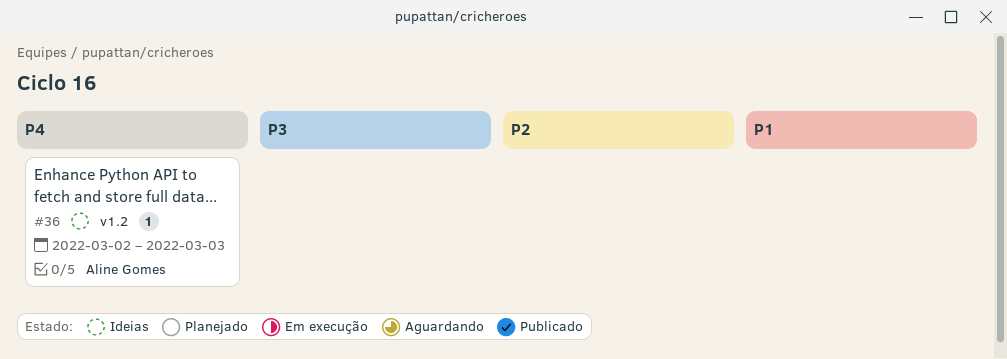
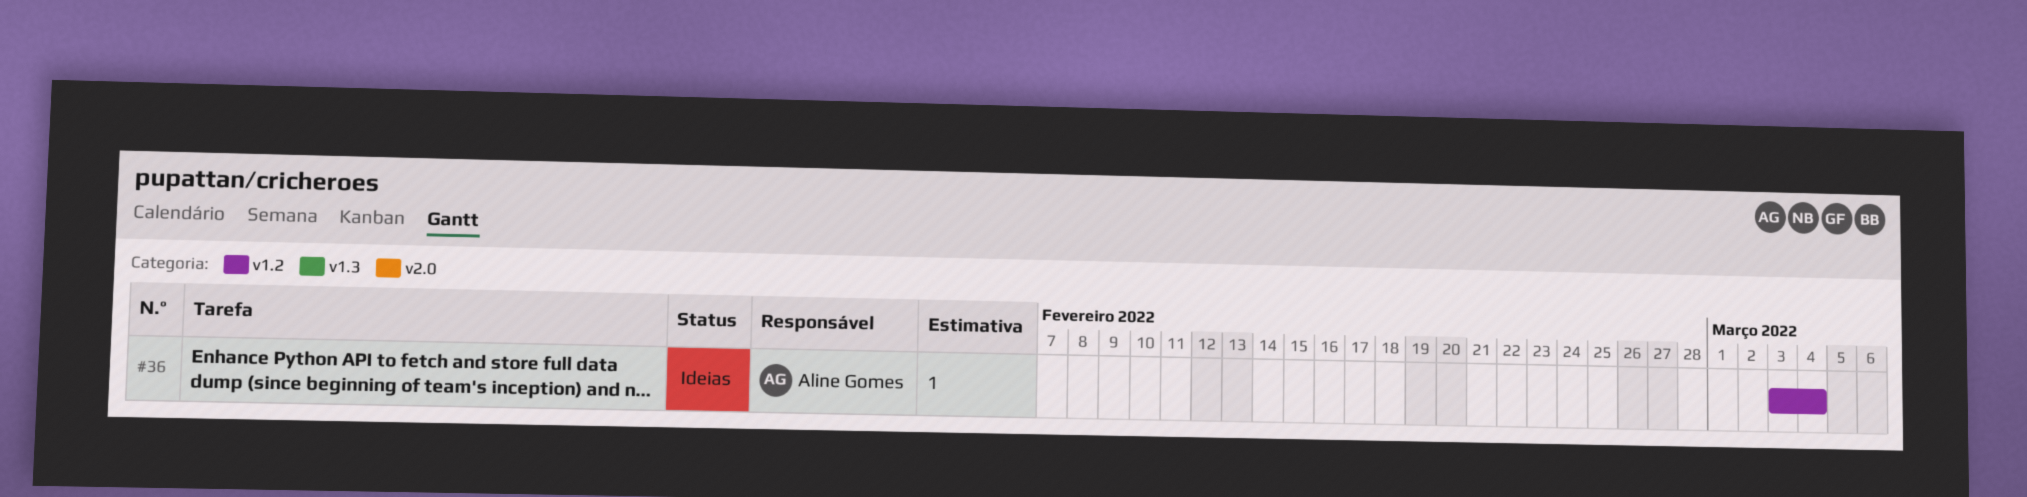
#36, start: Mar 2 -> Mar 3
#36, due: Mar 3 -> Mar 4

